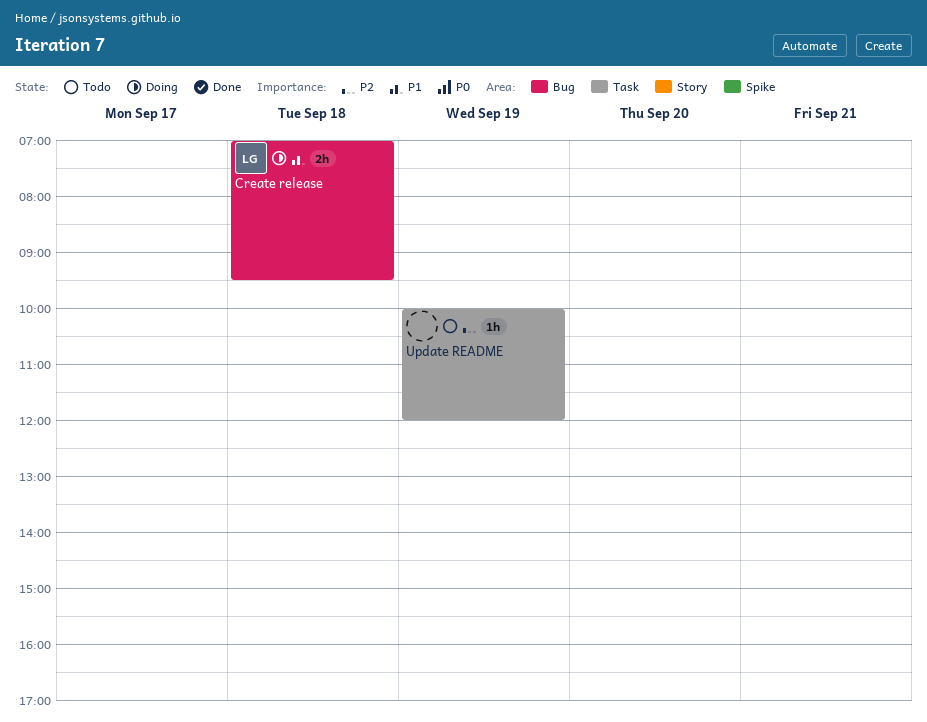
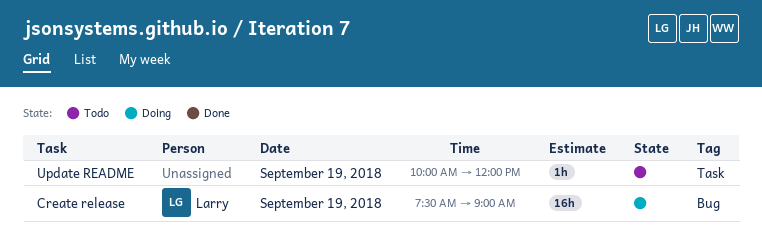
Create release, estimate: 2h -> 16h
Create release, day: Sep 18 -> Sep 19
Create release, begins: 07:00 -> 07:30
Create release, ends: 09:30 -> 09:00

